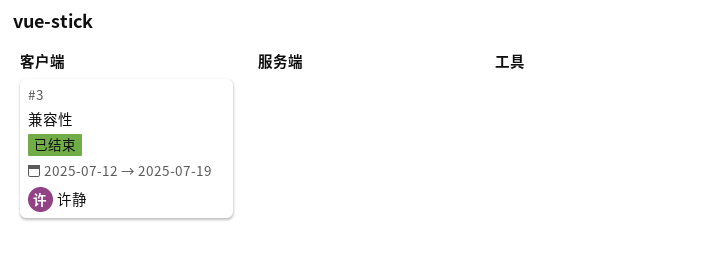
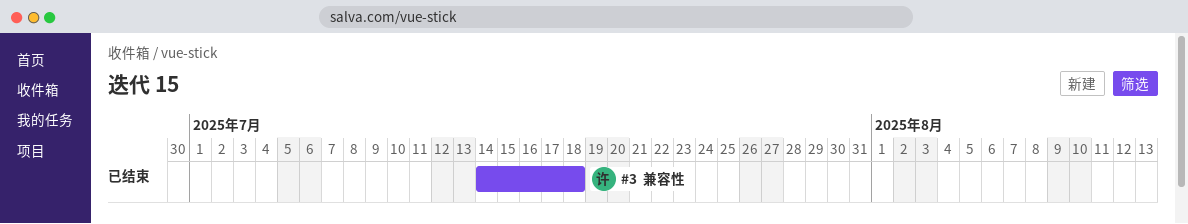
#3, start: Jul 12 -> Jul 14
#3, due: Jul 19 -> Jul 18

